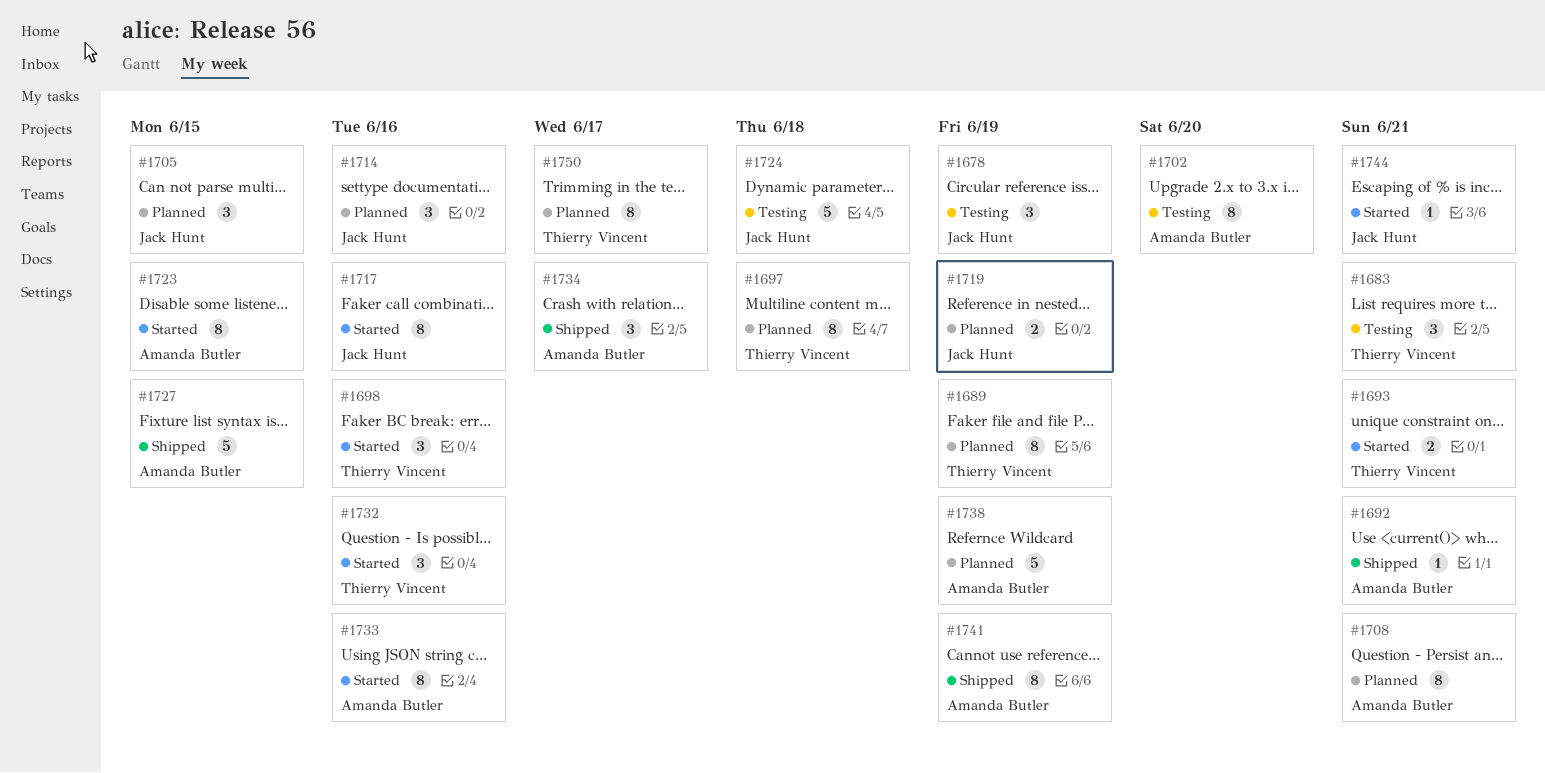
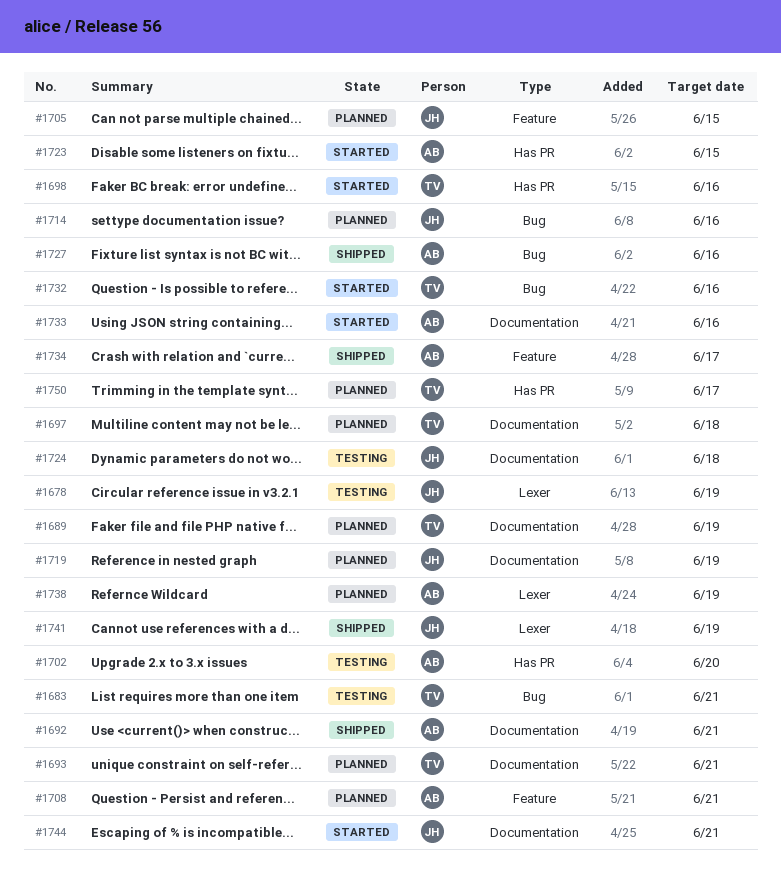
#1693, status: Started -> Planned
#1717: present -> none
#1727, due: Jun 15 -> Jun 16
#1741, owner: Amanda Butler -> Jack Hunt

